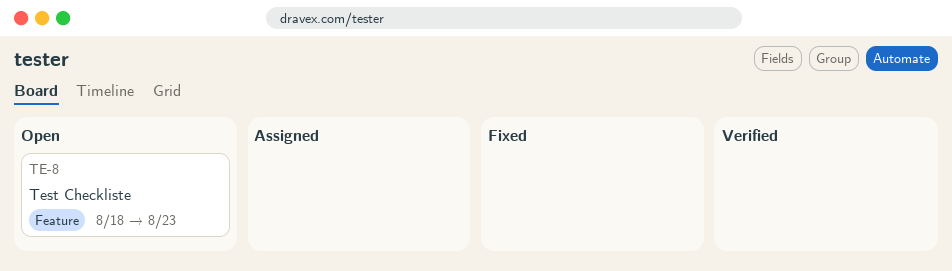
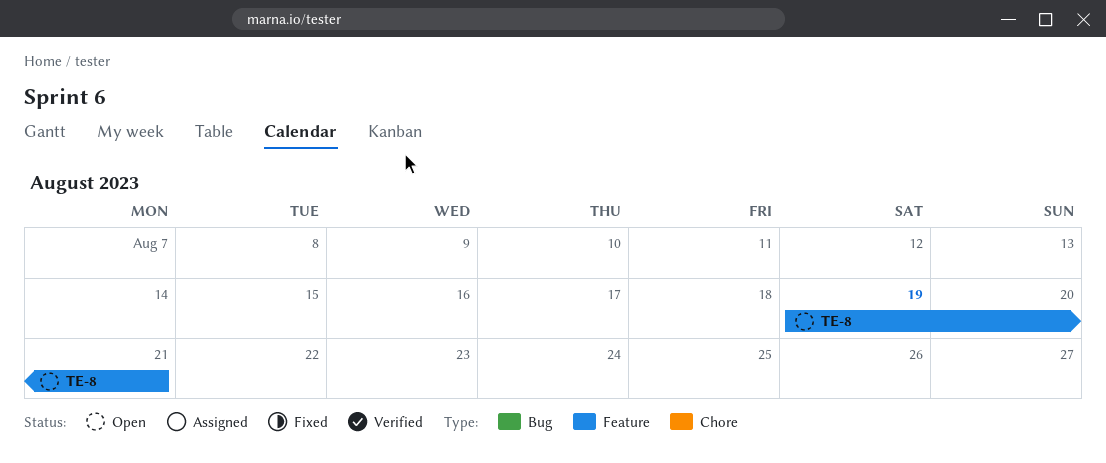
TE-8, start: Aug 18 -> Aug 19
TE-8, due: Aug 23 -> Aug 21

